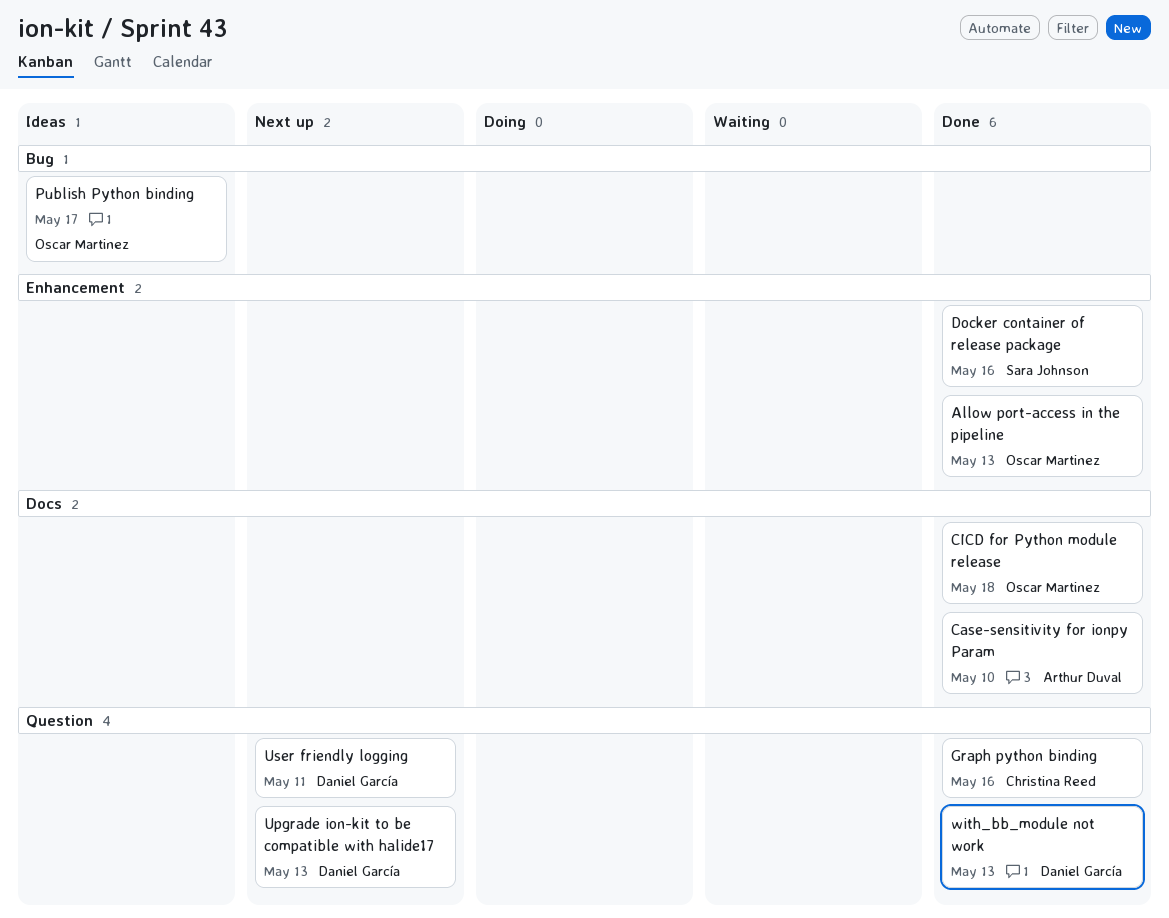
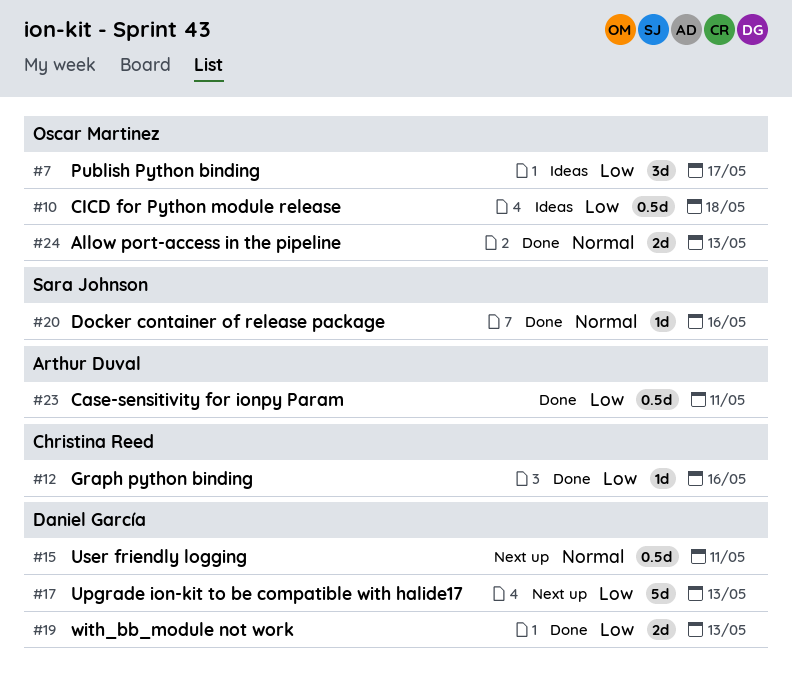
Case-sensitivity for ionpy Param, due: May 10 -> May 11
CICD for Python module release, status: Done -> Ideas

